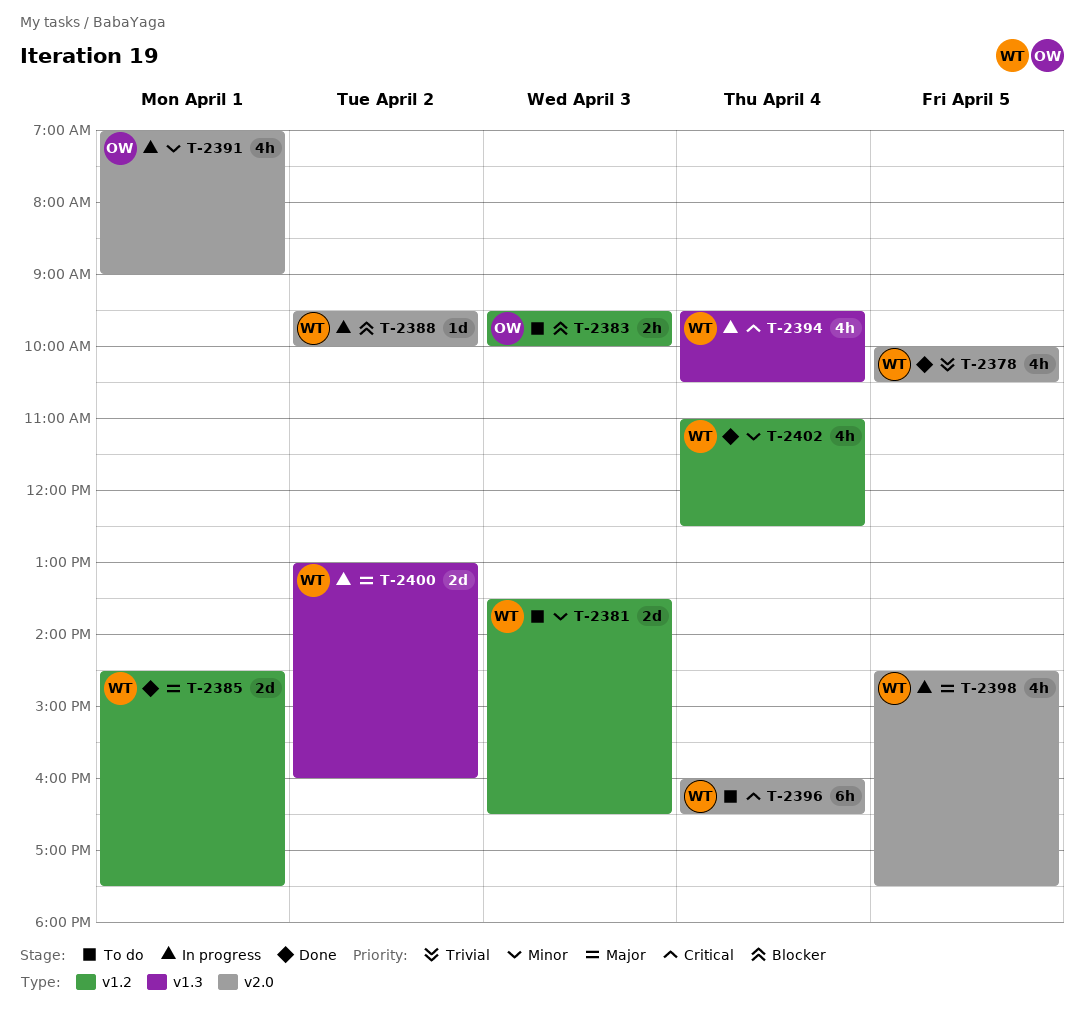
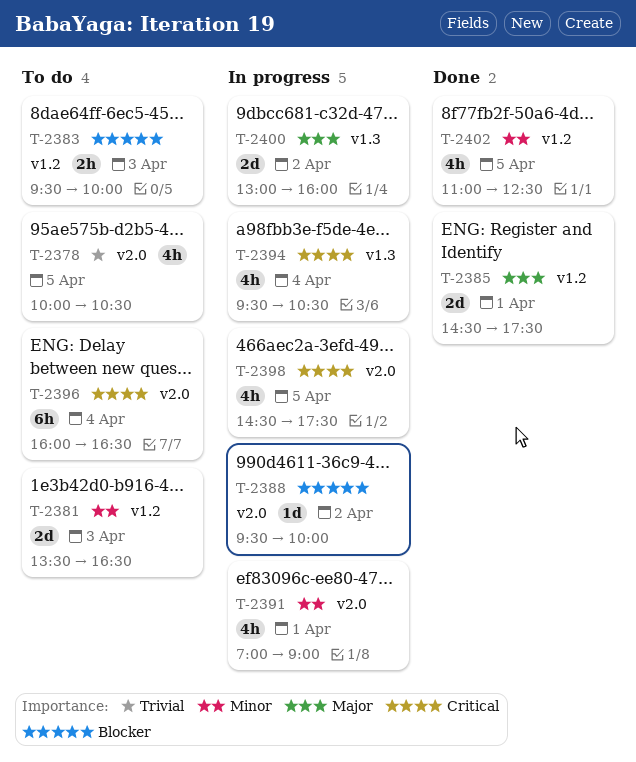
T-2378, status: Done -> To do
T-2398, priority: Major -> Critical
T-2402, day: Apr 4 -> Apr 5

